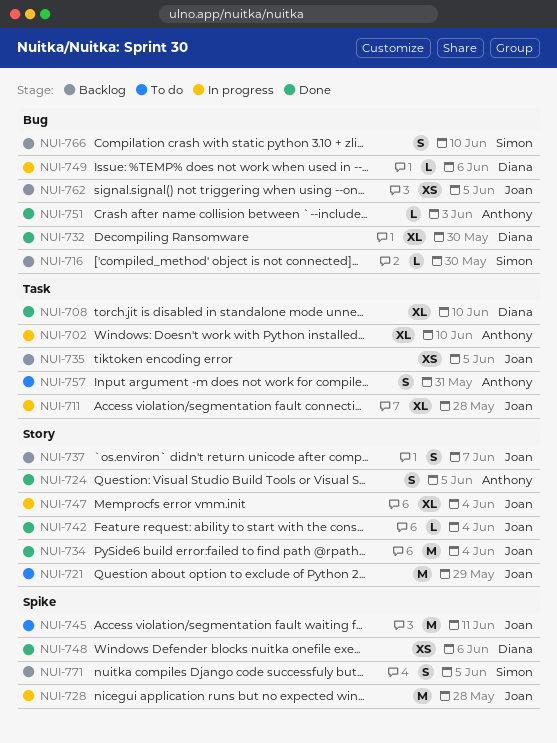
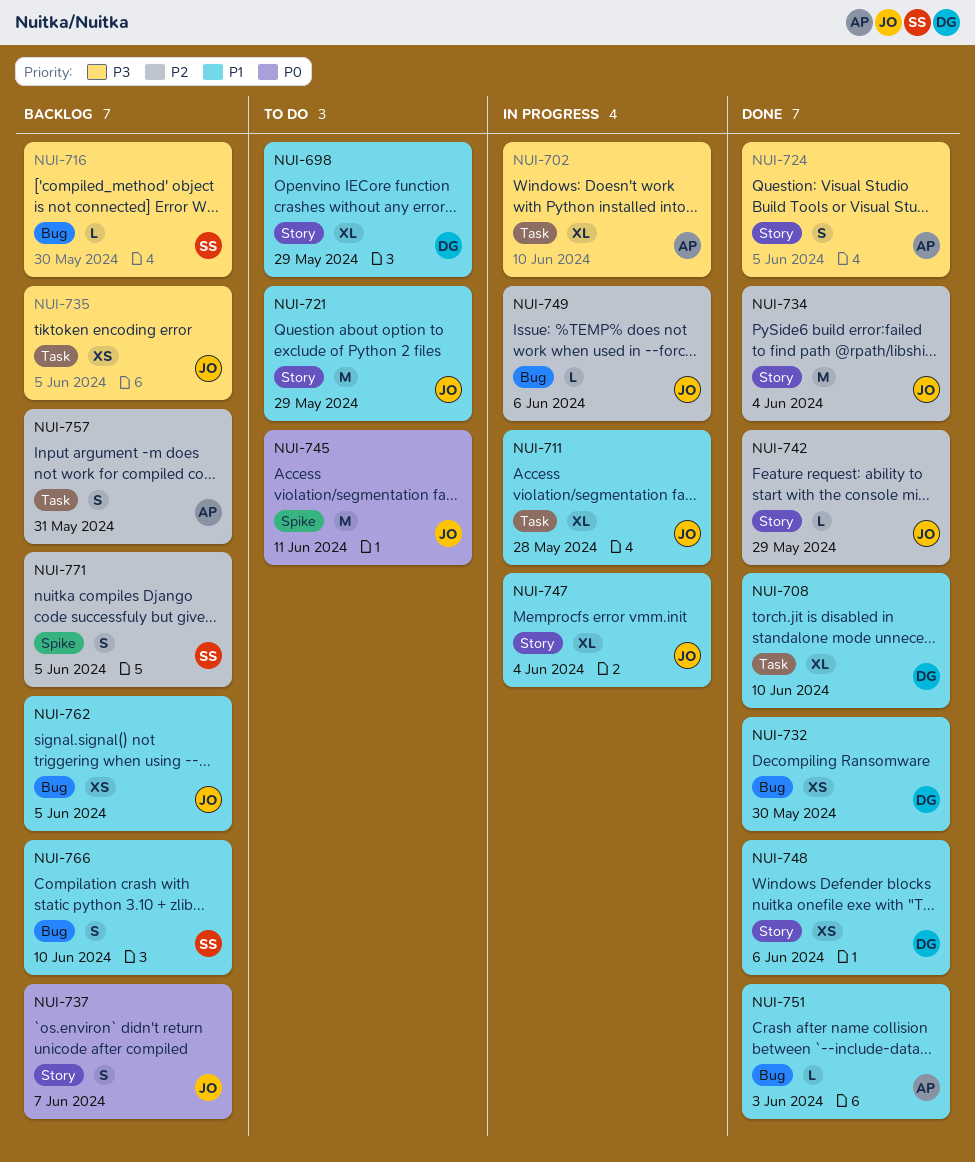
NUI-698: none -> present
NUI-728: present -> none
NUI-732, estimate: XL -> XS
NUI-742, due: Jun 4 -> May 29
NUI-748, label: Spike -> Story
NUI-749, owner: Diana -> Joan
NUI-757, status: To do -> Backlog

